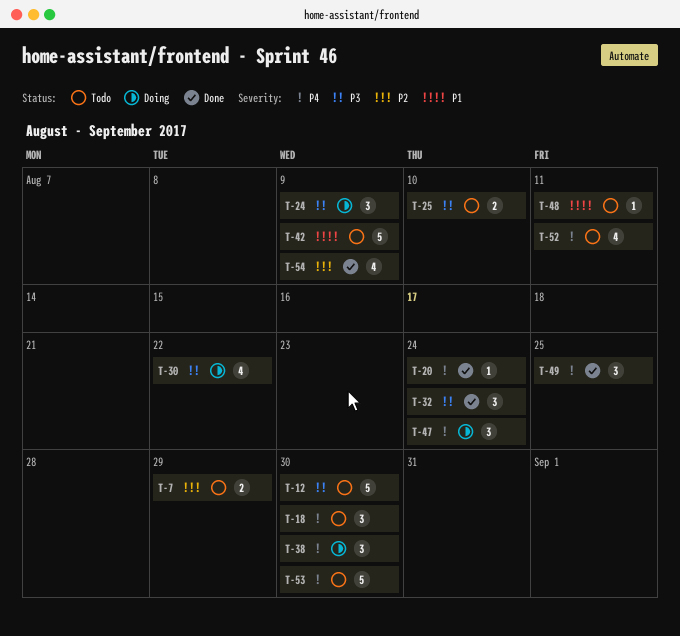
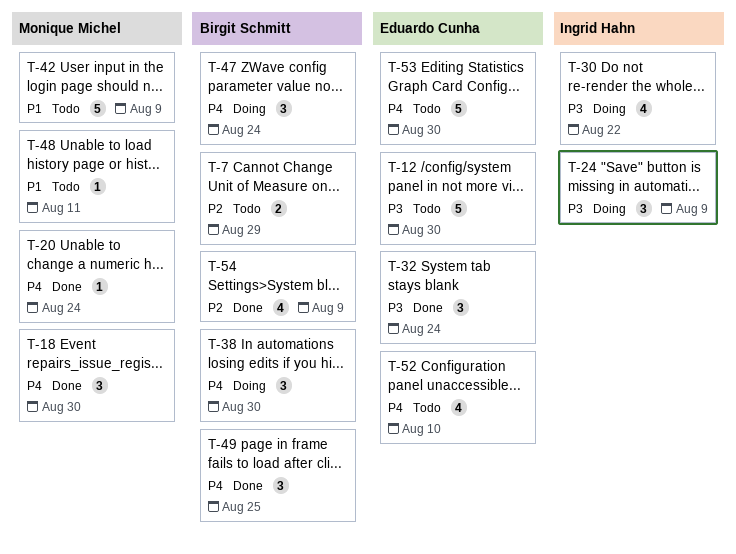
T-18, status: Todo -> Done
T-25: present -> none
T-52, due: Aug 11 -> Aug 10

